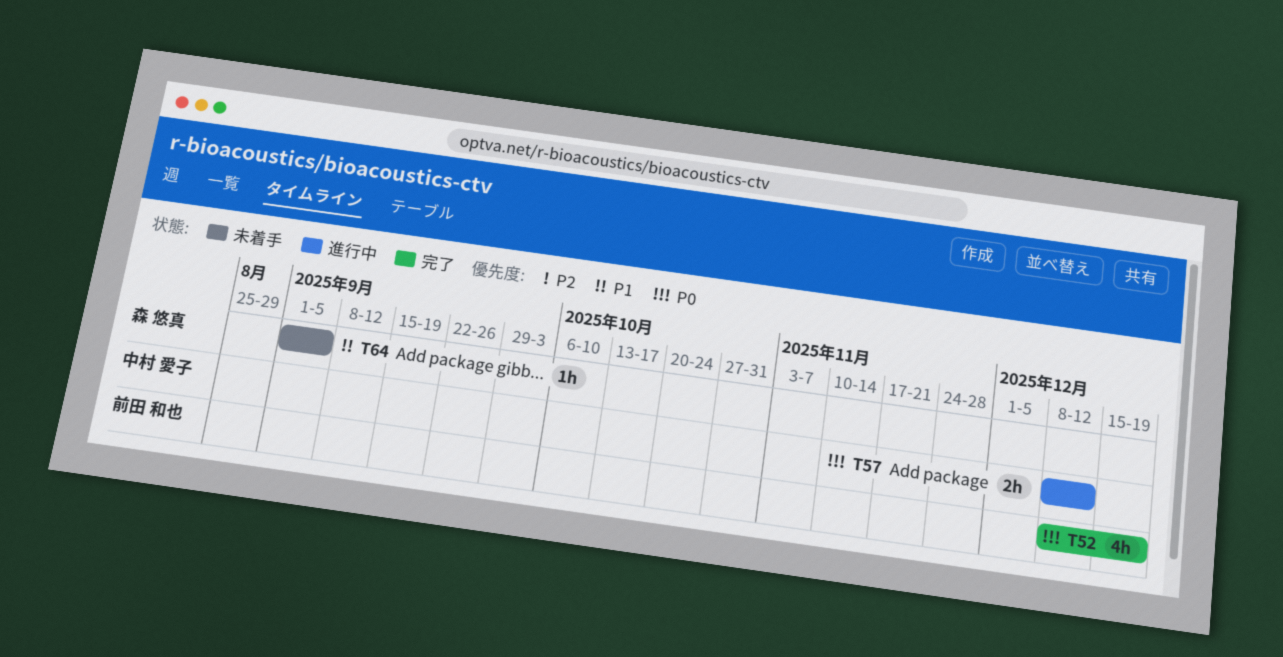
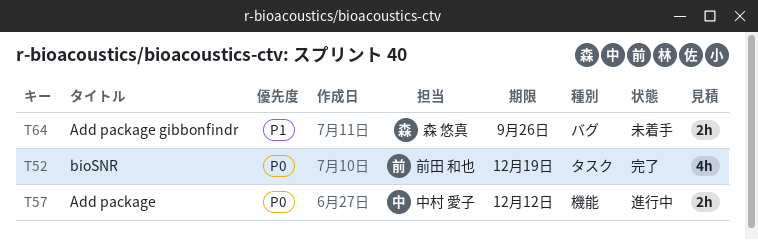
T64, estimate: 1h -> 2h
T64, due: Sep 5 -> Sep 26

